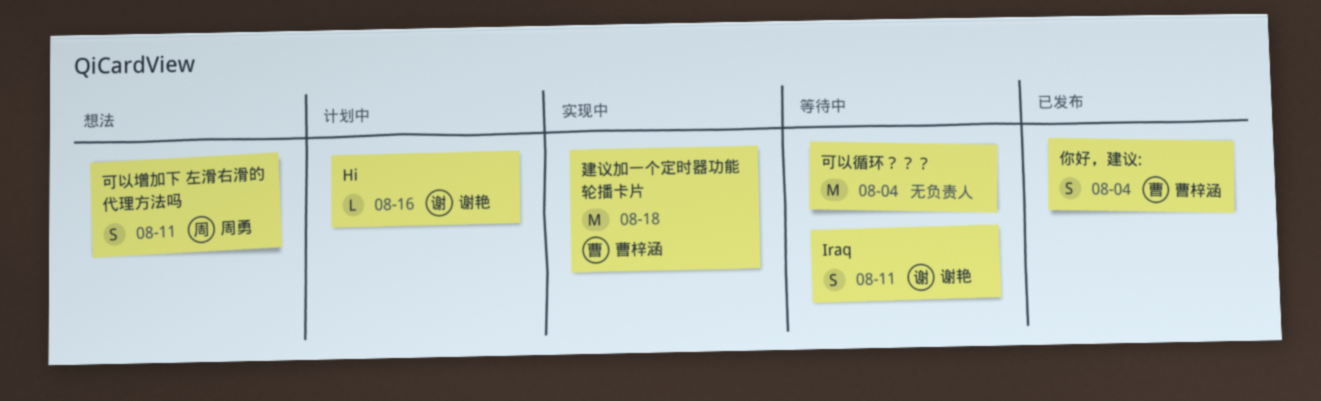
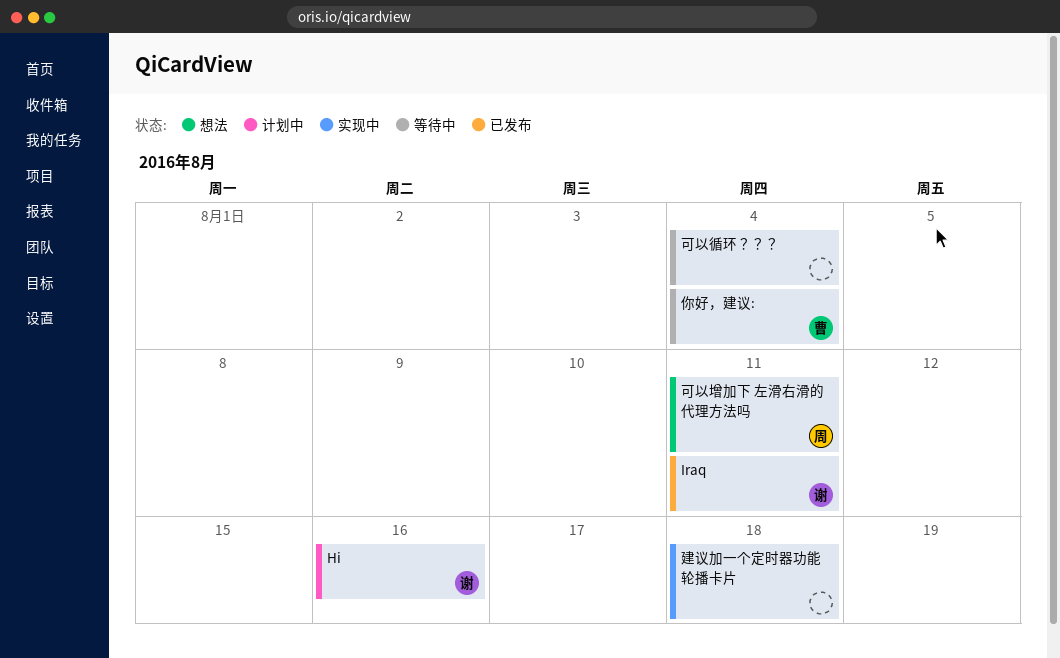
Iraq, status: 等待中 -> 已发布
你好，建议:, status: 已发布 -> 等待中
建议加一个定时器功能轮播卡片, owner: 曹梓涵 -> none

